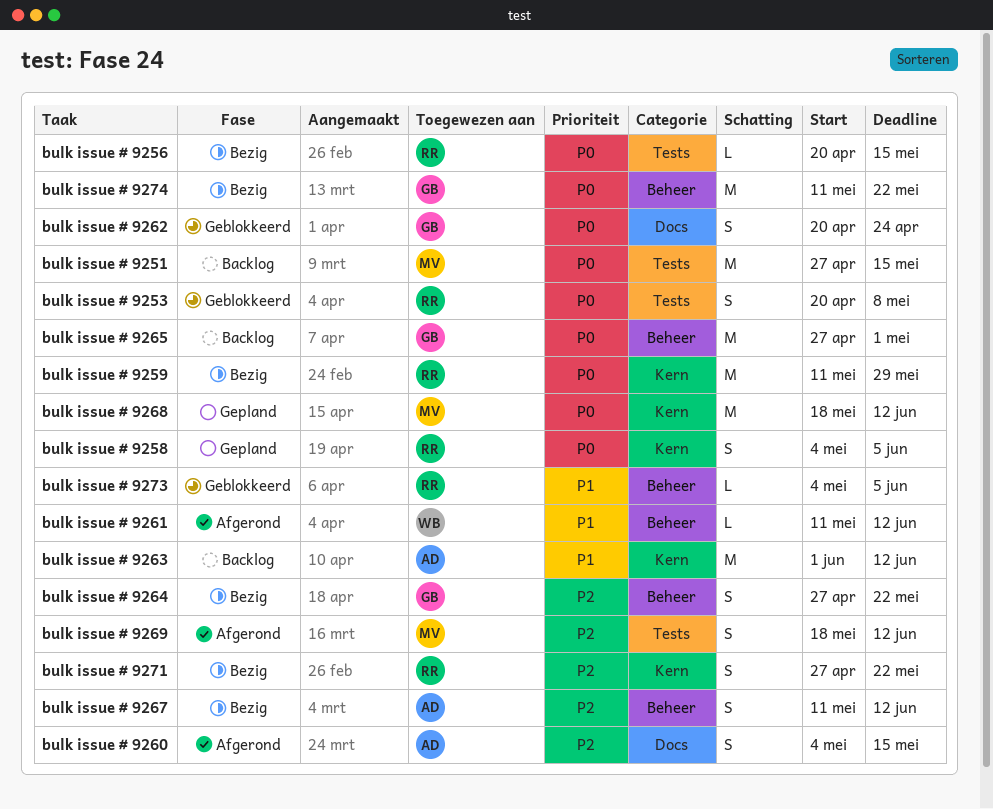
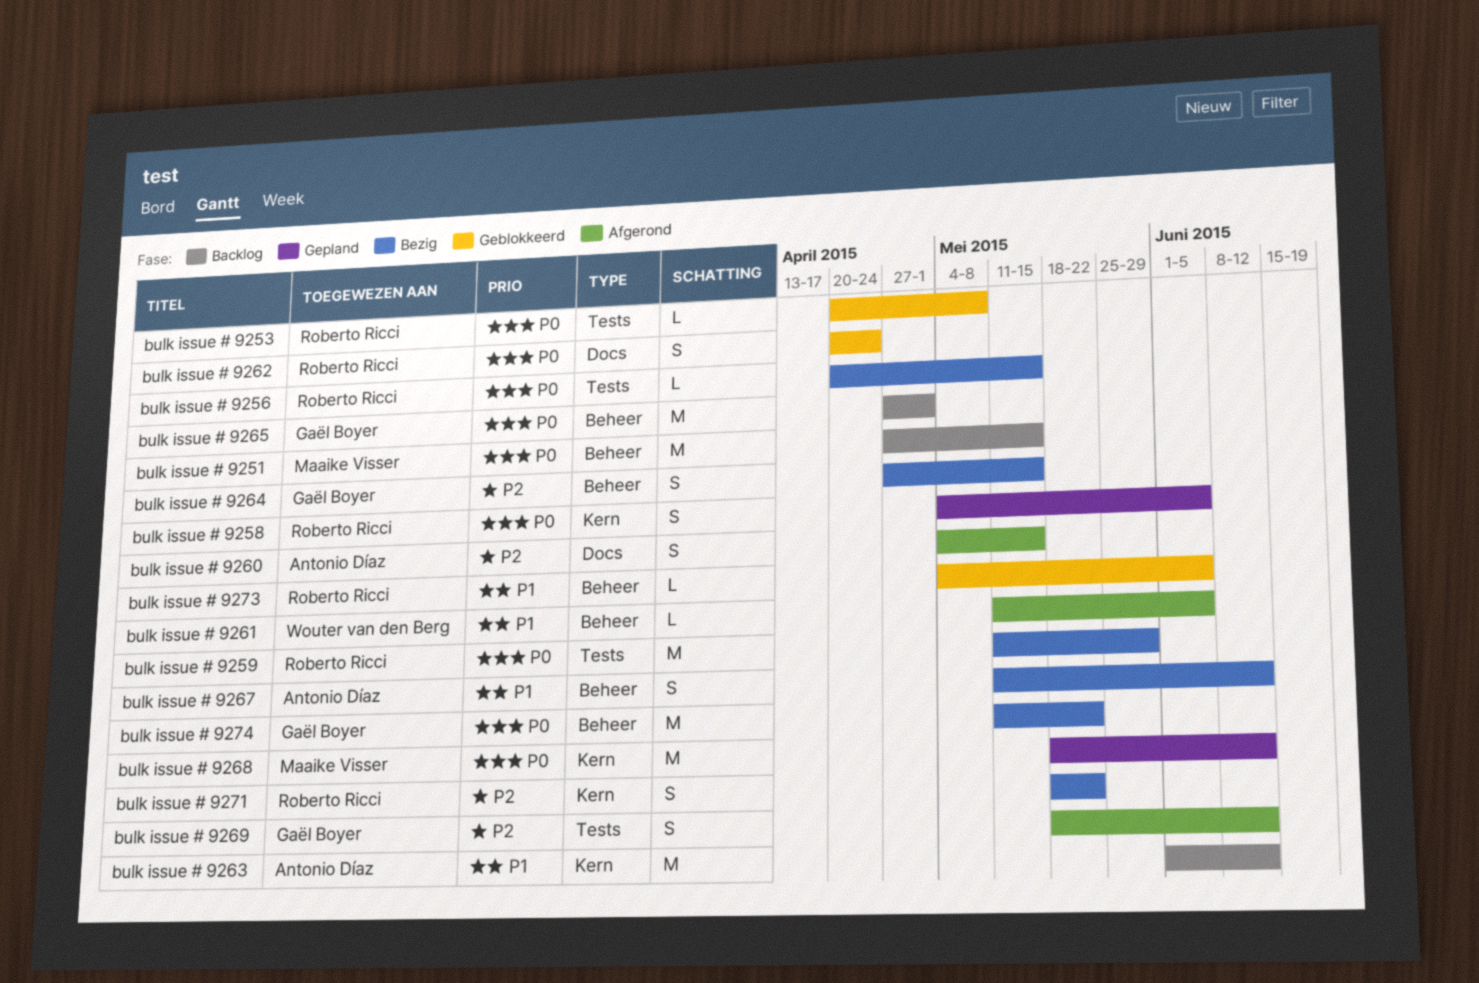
bulk issue # 9251, label: Tests -> Beheer
bulk issue # 9253, estimate: S -> L
bulk issue # 9259, label: Kern -> Tests
bulk issue # 9261, due: Jun 12 -> Jun 5
bulk issue # 9262, owner: Gaël Boyer -> Roberto Ricci
bulk issue # 9264, due: May 22 -> May 15
bulk issue # 9267, priority: P2 -> P1
bulk issue # 9269, owner: Maaike Visser -> Gaël Boyer
bulk issue # 9271, start: Apr 27 -> May 18

